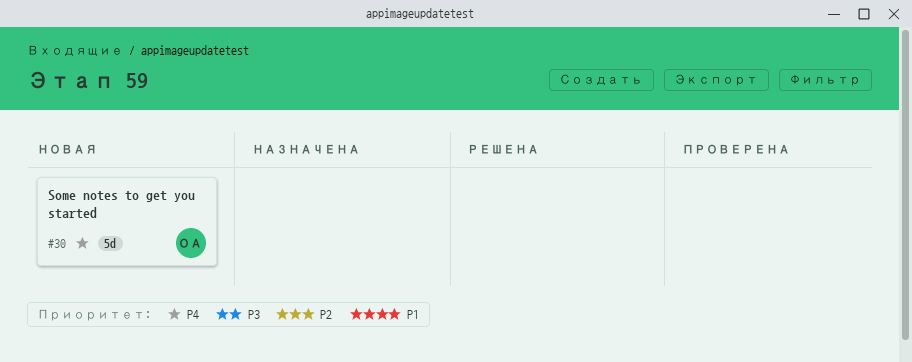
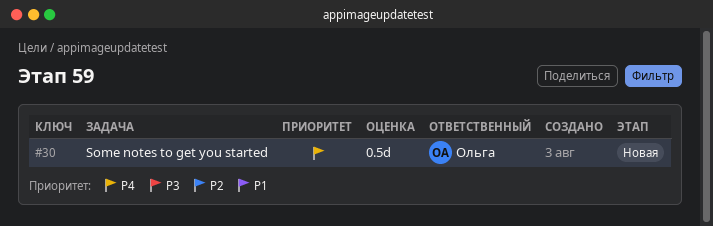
#30, estimate: 5d -> 0.5d

